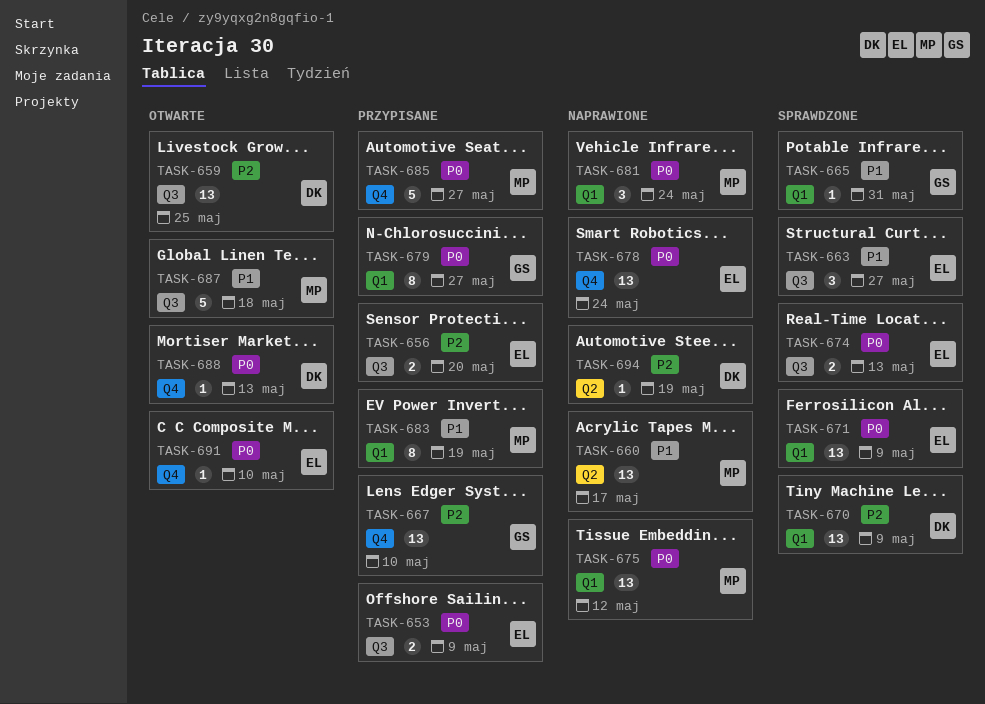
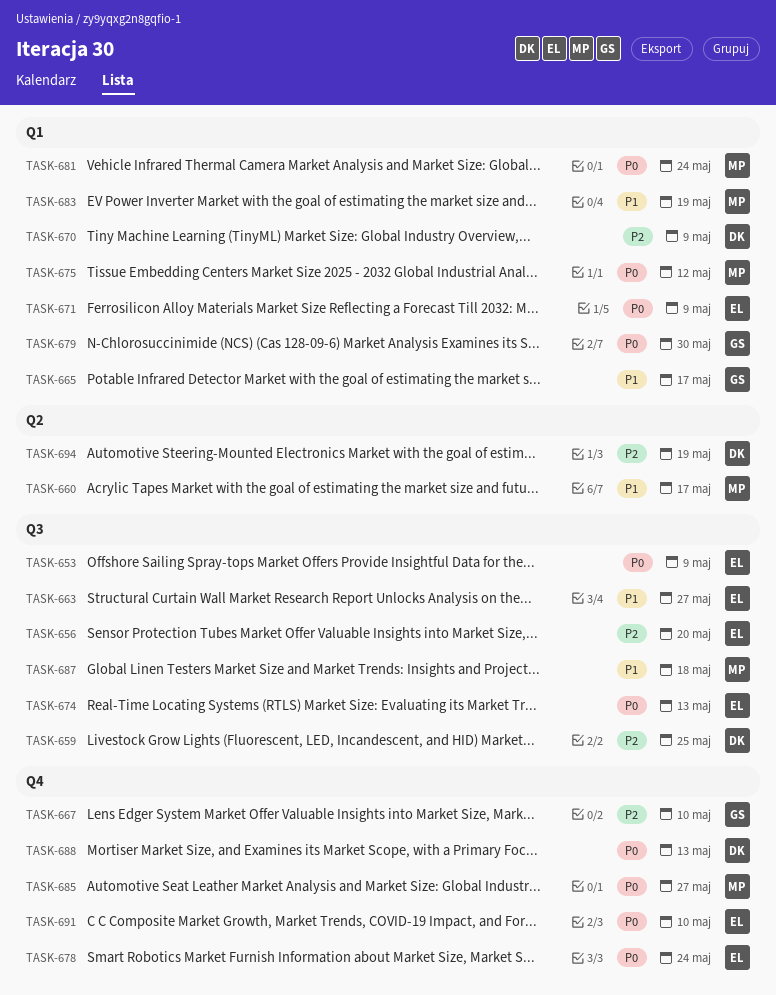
TASK-665, due: May 31 -> May 17
TASK-679, due: May 27 -> May 30

